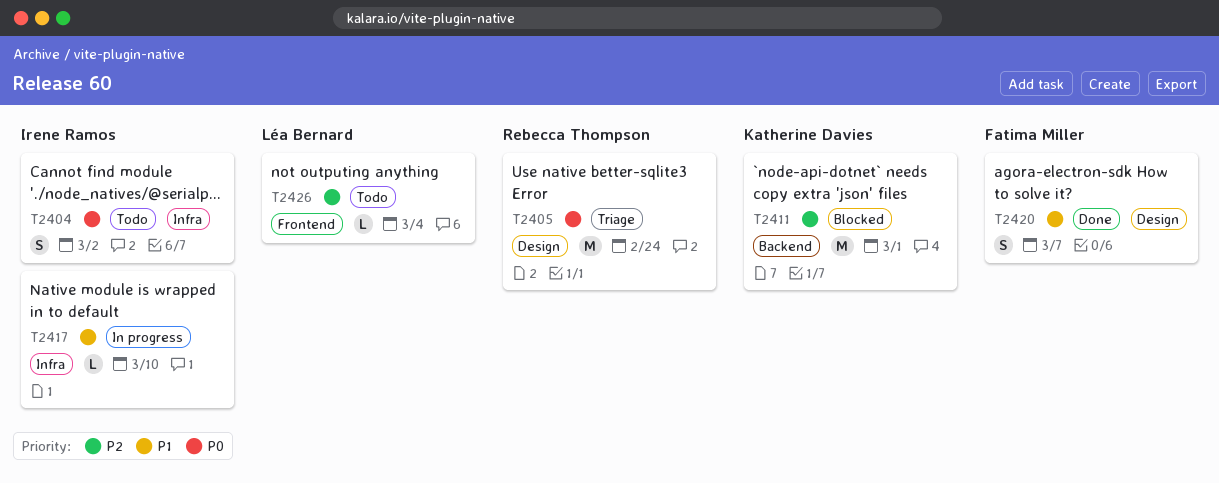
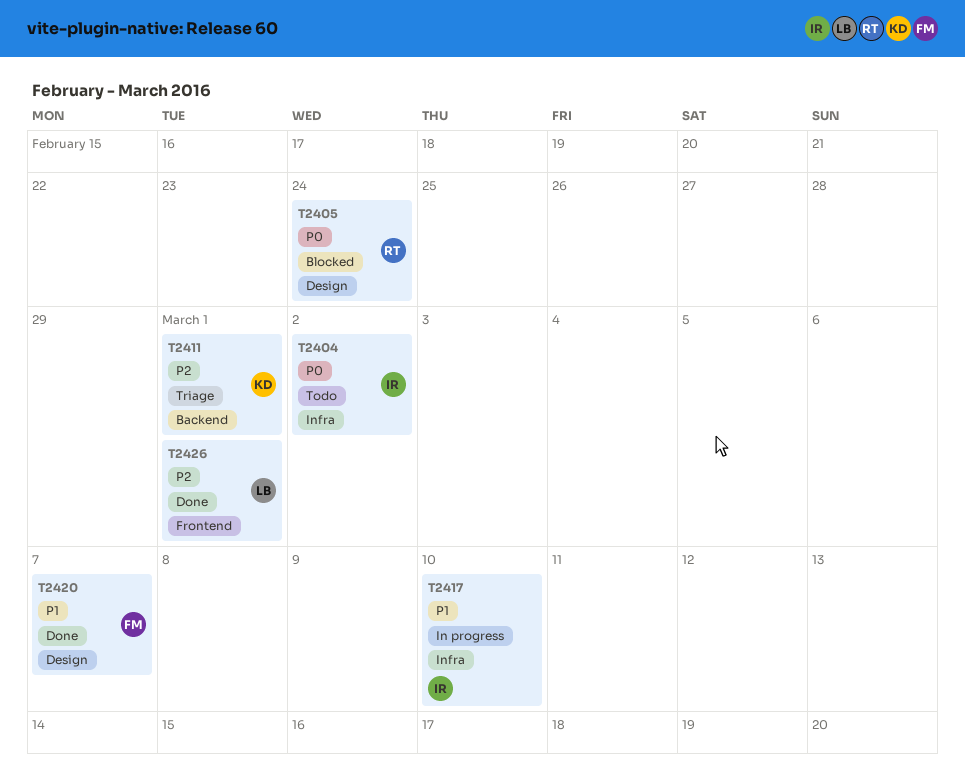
T2405, status: Triage -> Blocked
T2411, status: Blocked -> Triage
T2426, status: Todo -> Done
T2426, due: Mar 4 -> Mar 1

